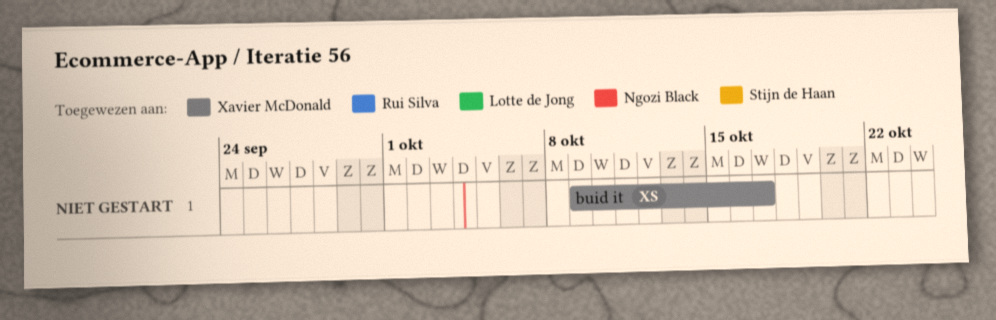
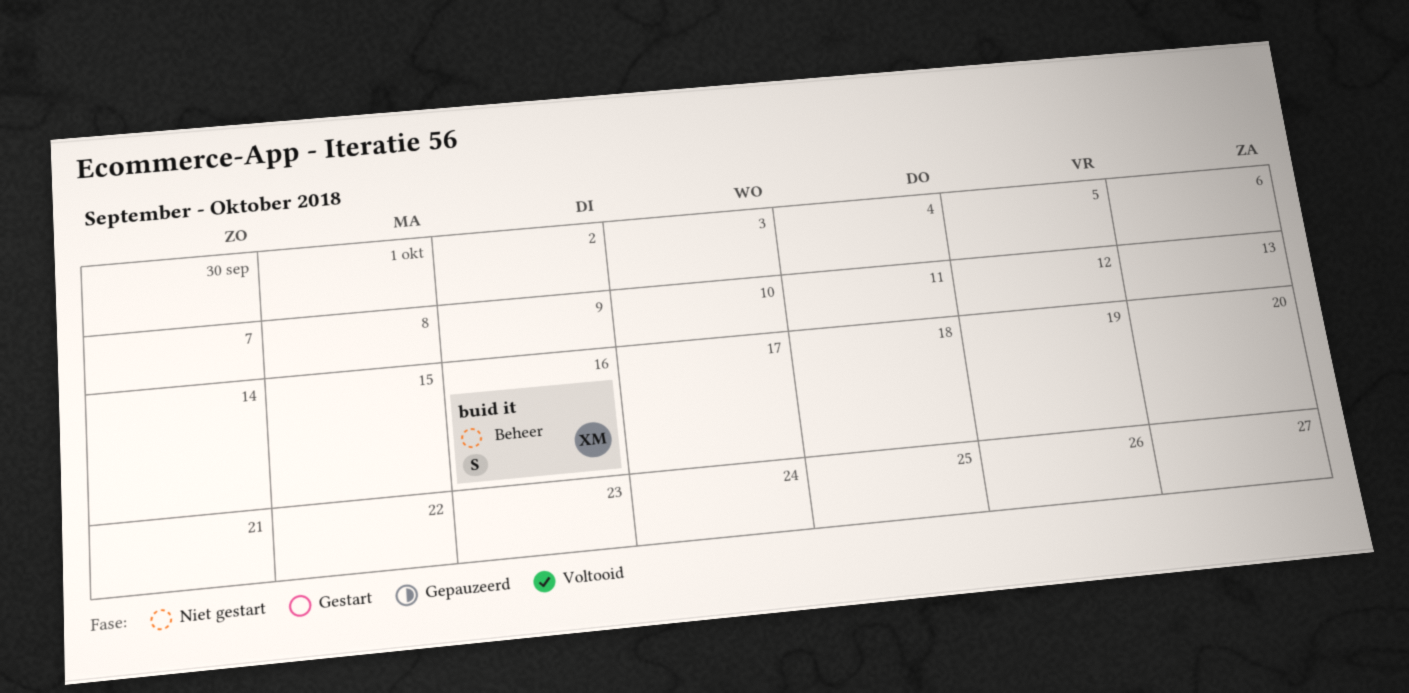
buid it, estimate: XS -> S
buid it, due: Oct 17 -> Oct 16

